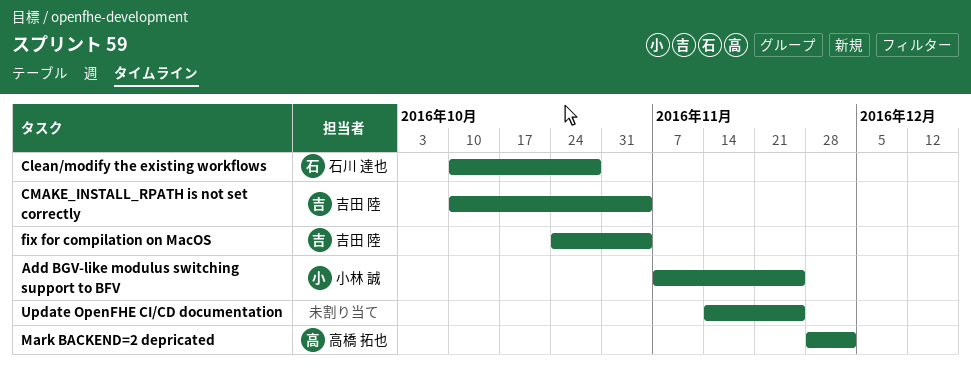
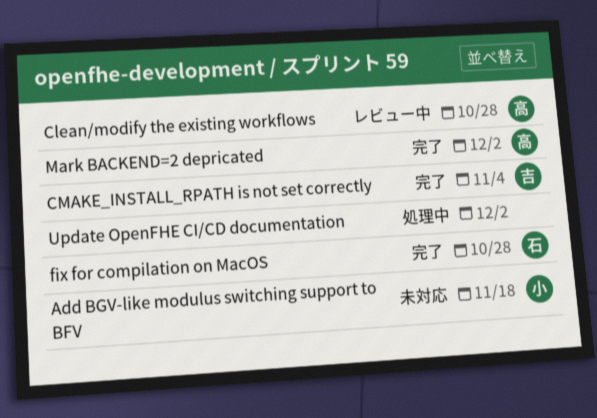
Add BGV-like modulus switching support to BFV, due: Nov 25 -> Nov 18
Clean/modify the existing workflows, owner: 石川 達也 -> 高橋 拓也
fix for compilation on MacOS, owner: 吉田 陸 -> 石川 達也
fix for compilation on MacOS, due: Nov 4 -> Oct 28
Update OpenFHE CI/CD documentation, due: Nov 25 -> Dec 2

